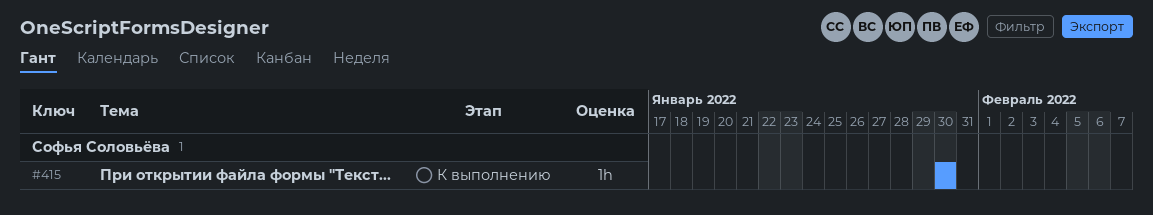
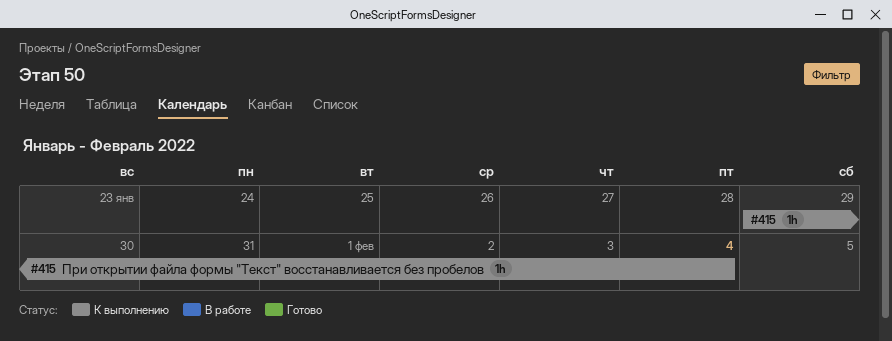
#415, start: Jan 30 -> Jan 29
#415, due: Jan 30 -> Feb 4

